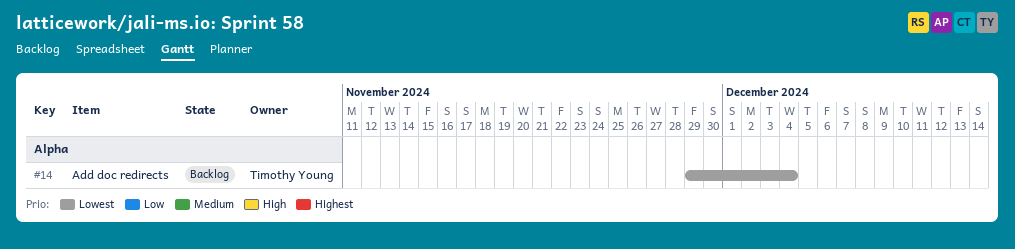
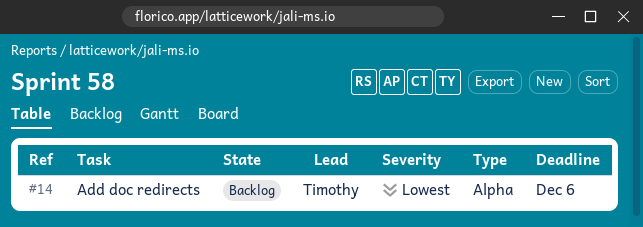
#14, due: Dec 4 -> Dec 6

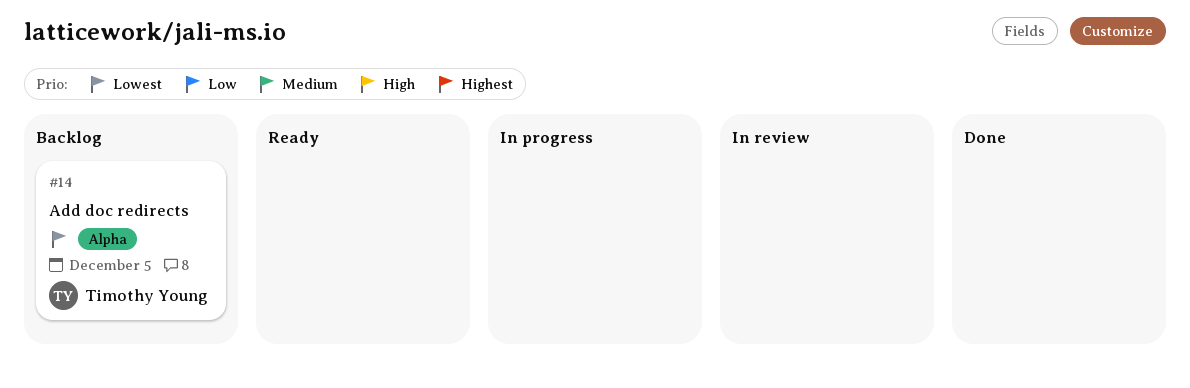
#14, due: Dec 6 -> Dec 5

